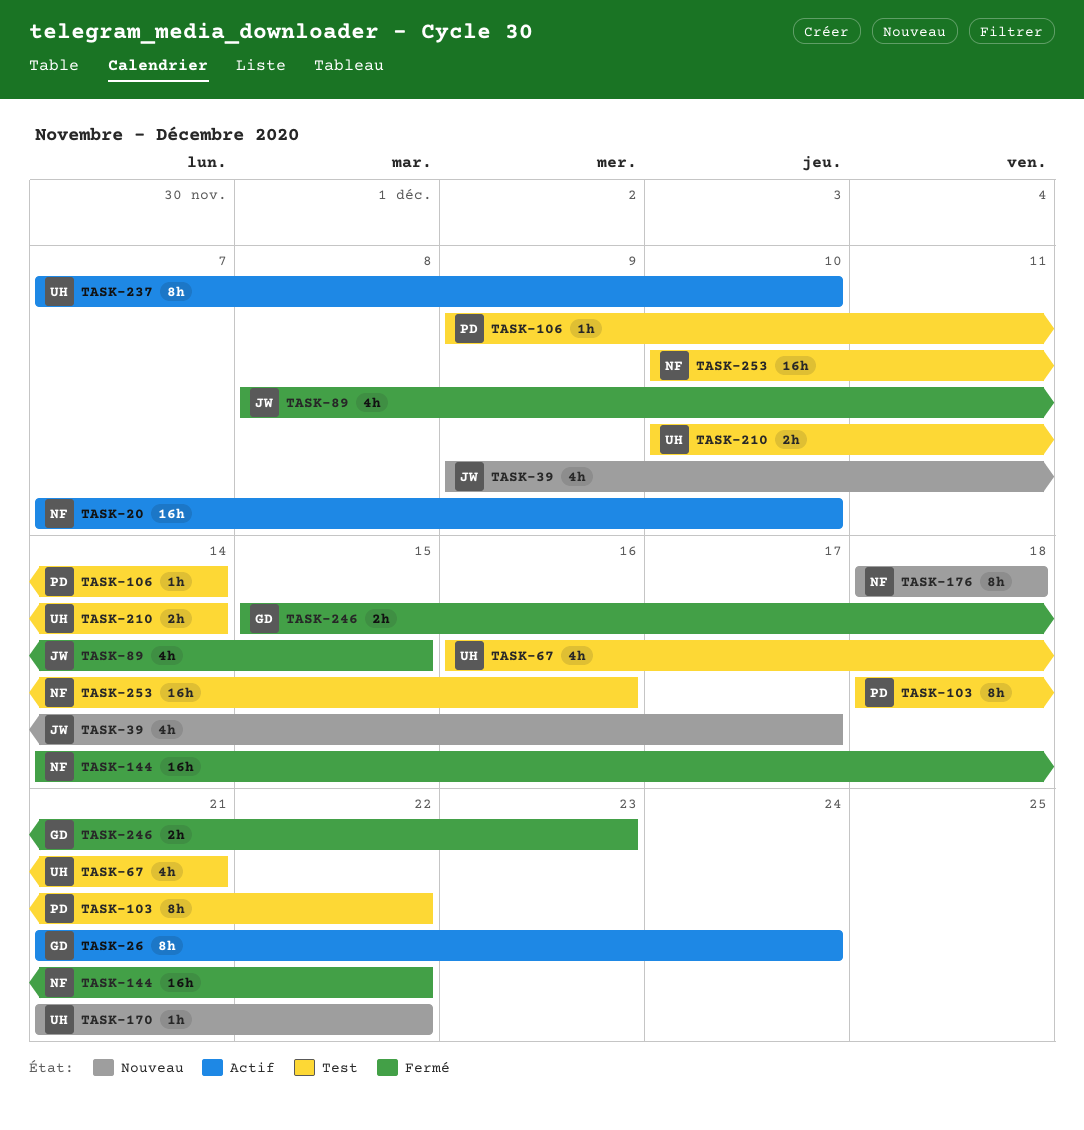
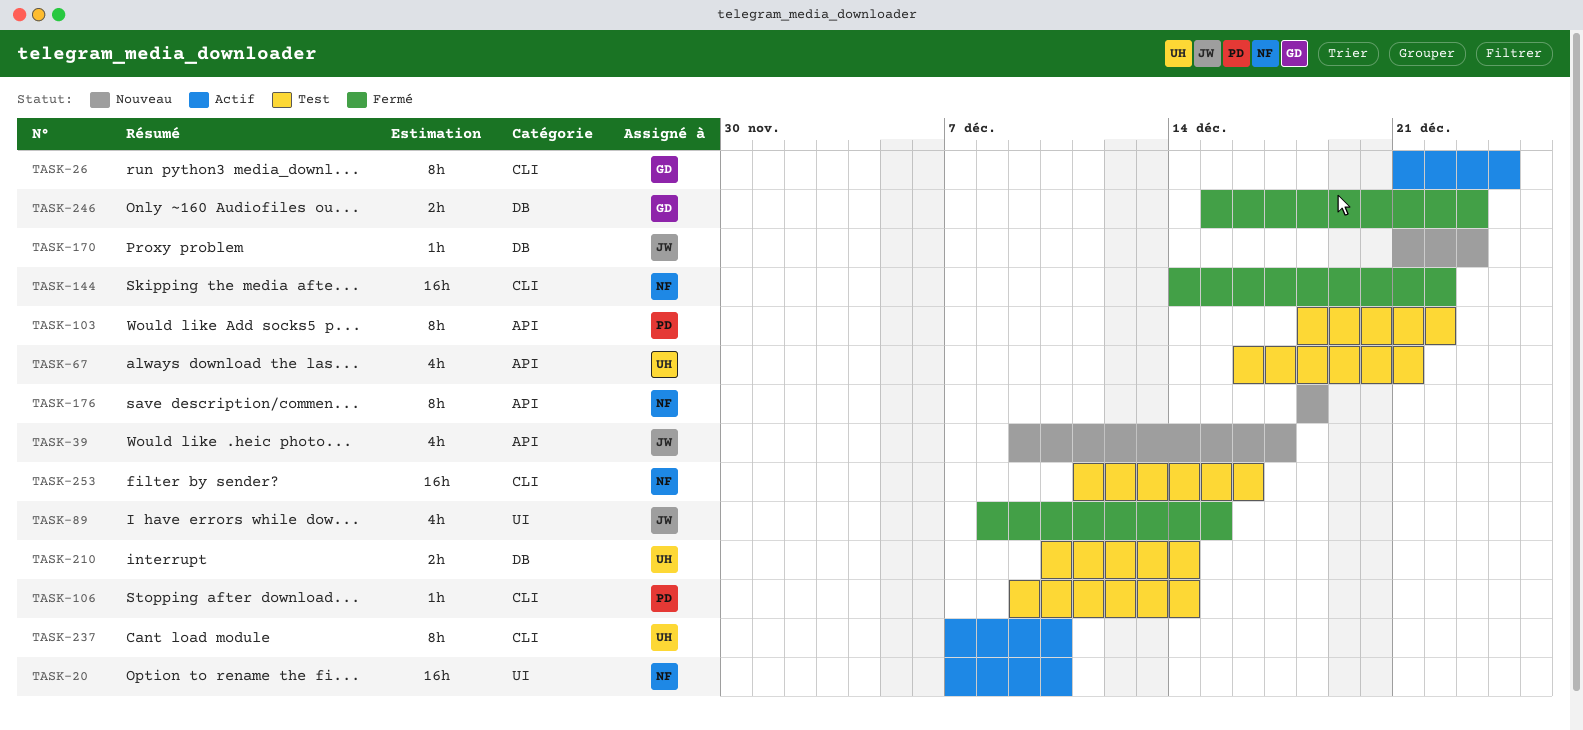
TASK-170, owner: UH -> JW
TASK-170, due: Dec 22 -> Dec 23
TASK-253, start: Dec 10 -> Dec 11

